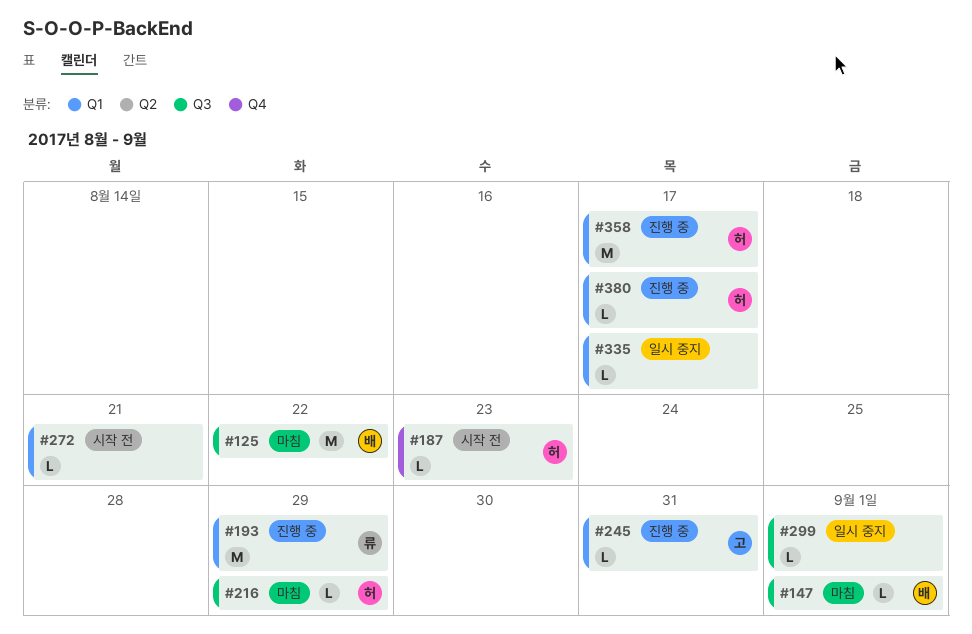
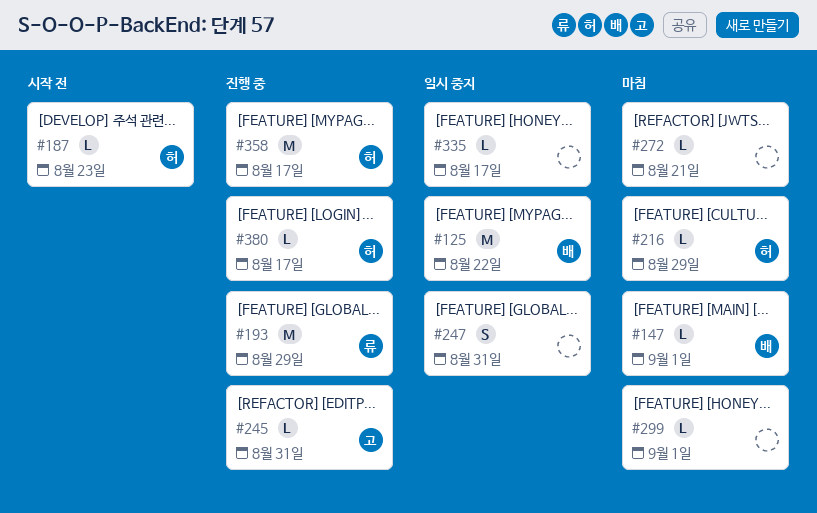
#125, status: 마침 -> 일시 중지
#247: none -> present
#272, status: 시작 전 -> 마침
#299, status: 일시 중지 -> 마침

